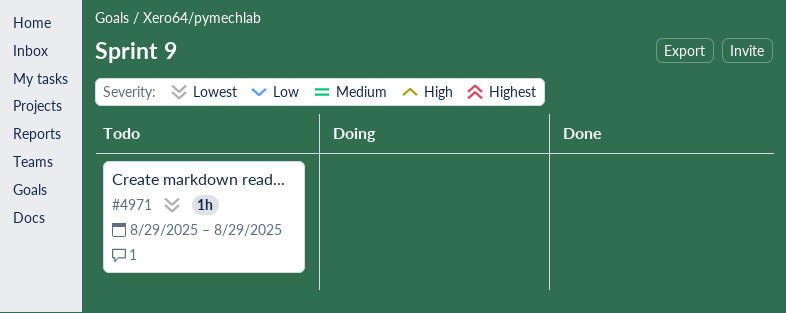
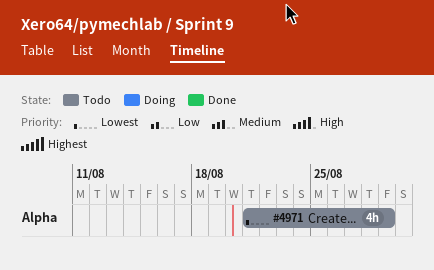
#4971, estimate: 1h -> 4h
#4971, start: Aug 29 -> Aug 21

